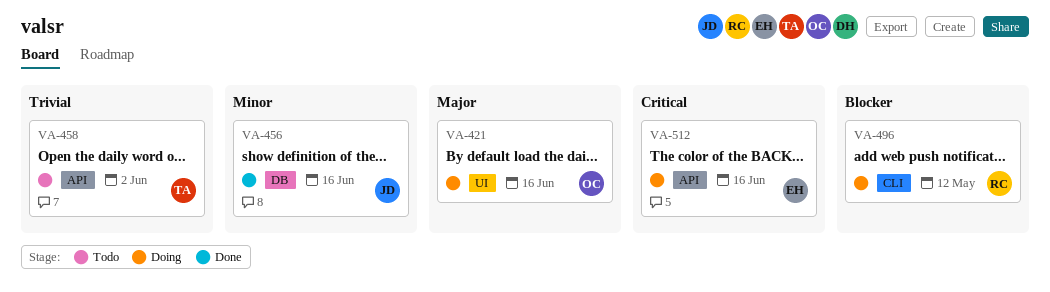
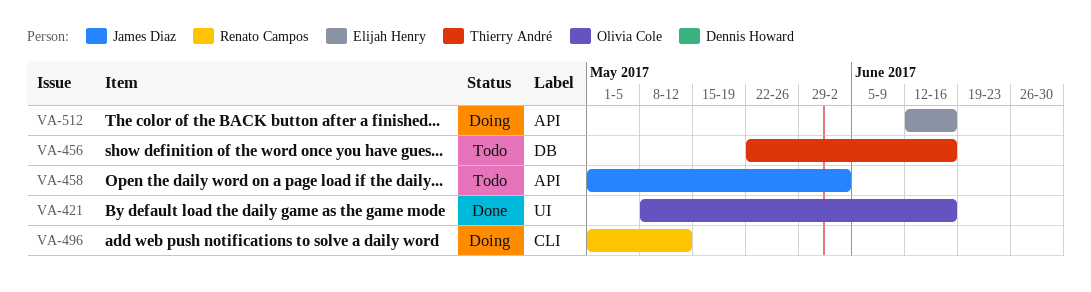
VA-421, status: Doing -> Done
VA-456, status: Done -> Todo
VA-456, owner: James Diaz -> Thierry André
VA-458, owner: Thierry André -> James Diaz

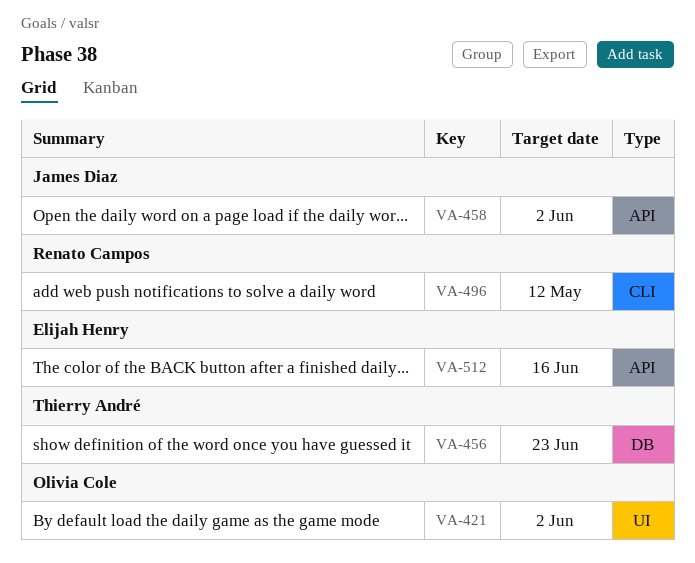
VA-421, due: Jun 16 -> Jun 2
VA-456, due: Jun 16 -> Jun 23

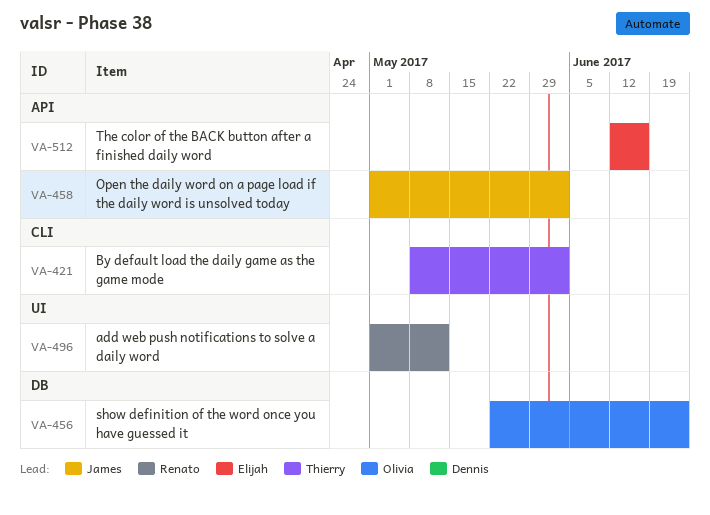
VA-421, owner: Olivia Cole -> Thierry André
VA-421, label: UI -> CLI
VA-456, owner: Thierry André -> Olivia Cole
VA-496, label: CLI -> UI

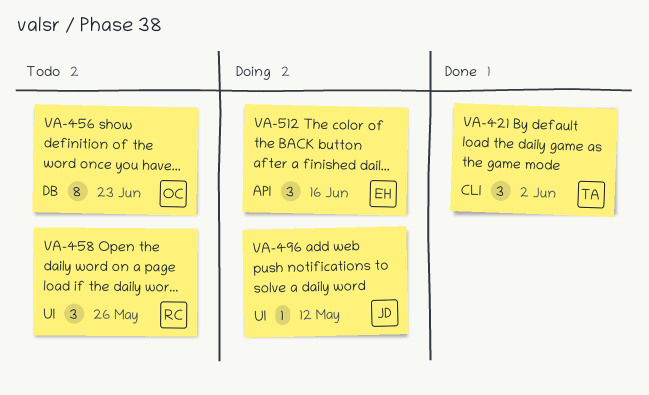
VA-458, owner: James -> Renato
VA-458, label: API -> UI
VA-458, due: Jun 2 -> May 26
VA-496, owner: Renato -> James

